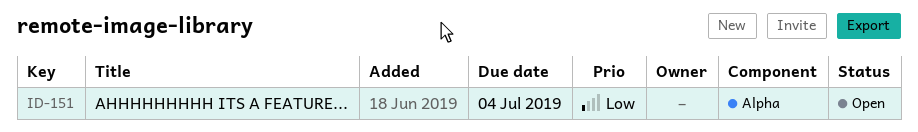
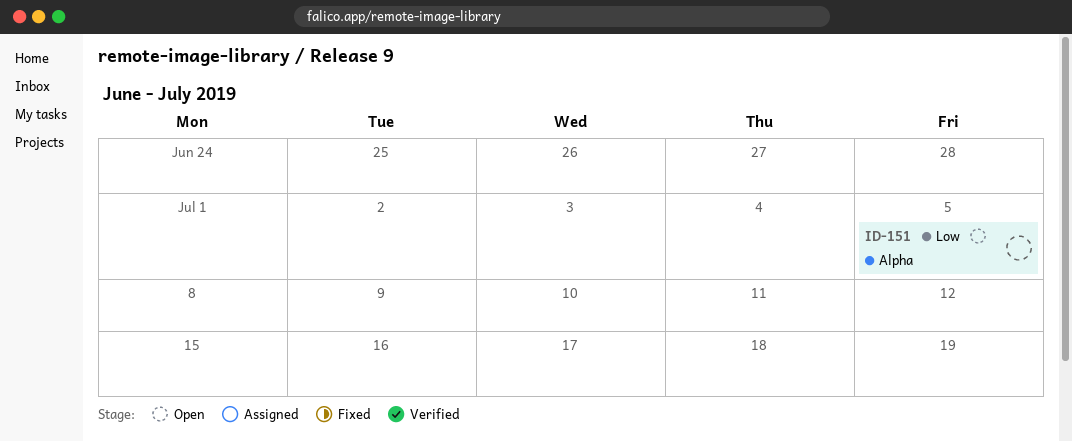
ID-151, due: Jul 4 -> Jul 5

